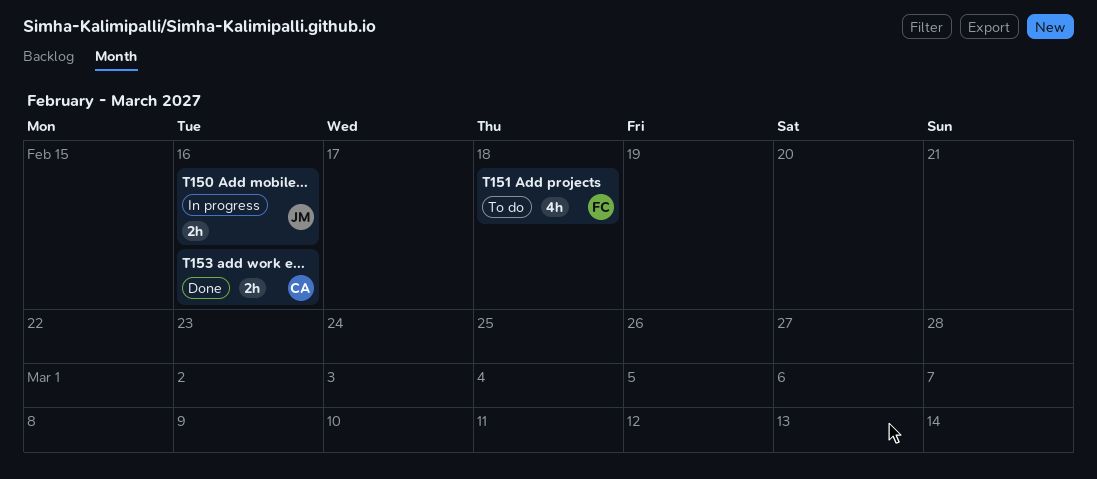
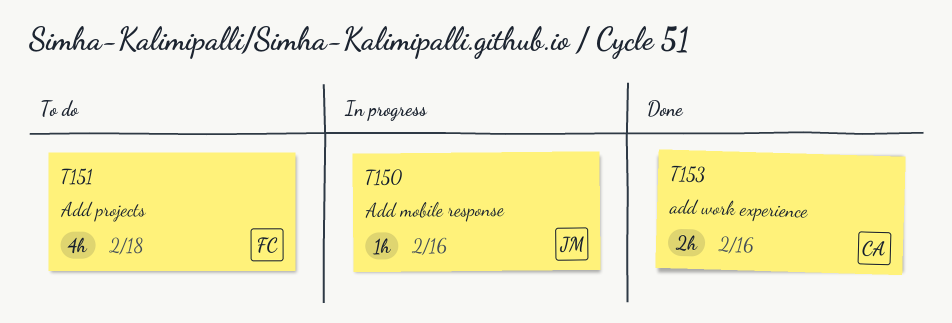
T150, estimate: 2h -> 1h

